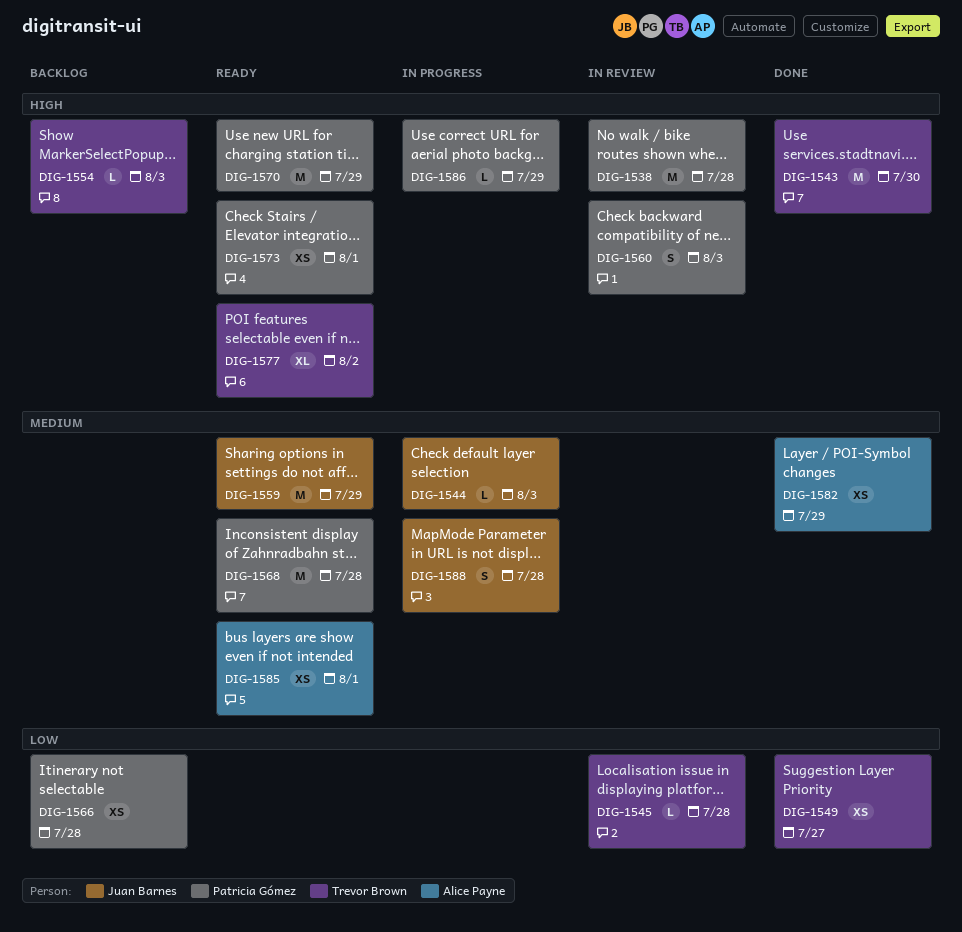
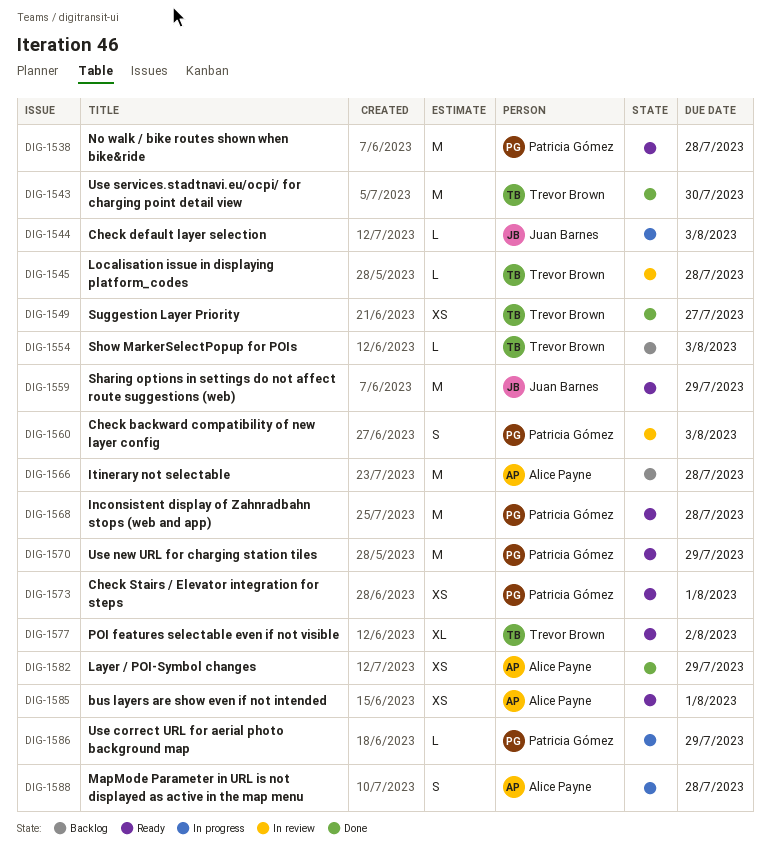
DIG-1538, status: In review -> Ready
DIG-1566, owner: Patricia Gómez -> Alice Payne
DIG-1566, estimate: XS -> M
DIG-1588, owner: Juan Barnes -> Alice Payne

